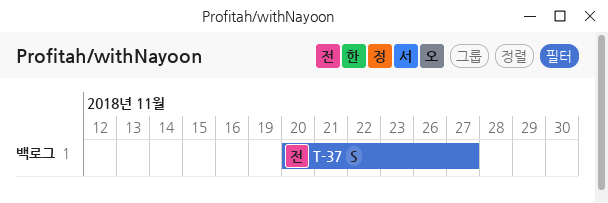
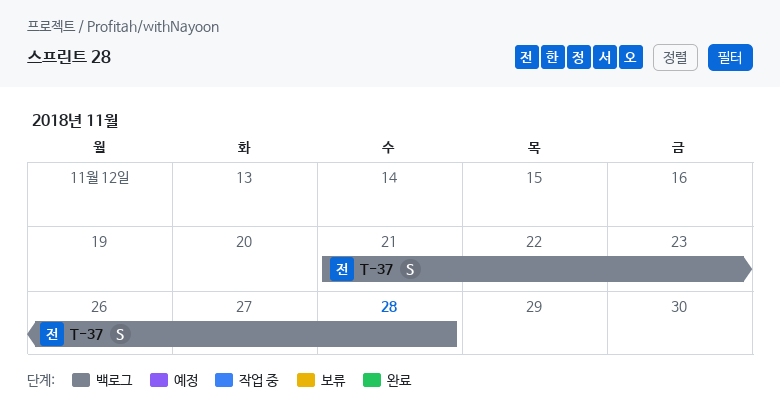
T-37, start: Nov 20 -> Nov 21
T-37, due: Nov 27 -> Nov 28

